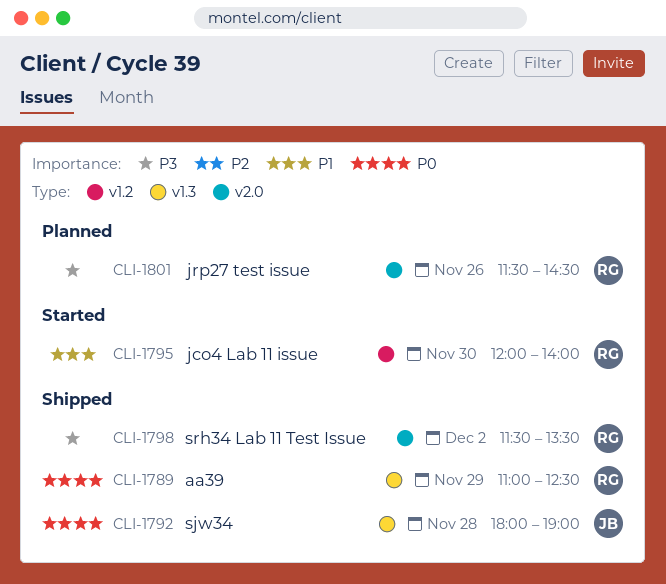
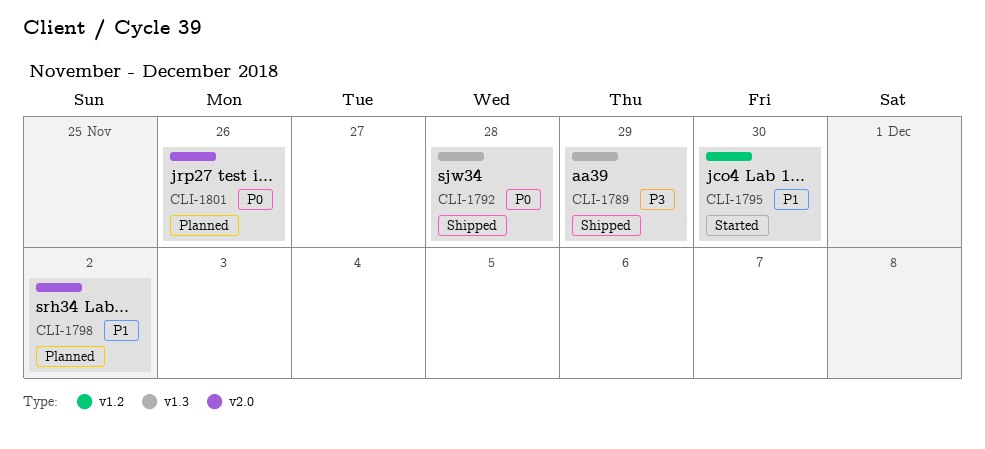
CLI-1789, priority: P0 -> P3
CLI-1798, status: Shipped -> Planned
CLI-1798, priority: P3 -> P1
CLI-1801, priority: P3 -> P0

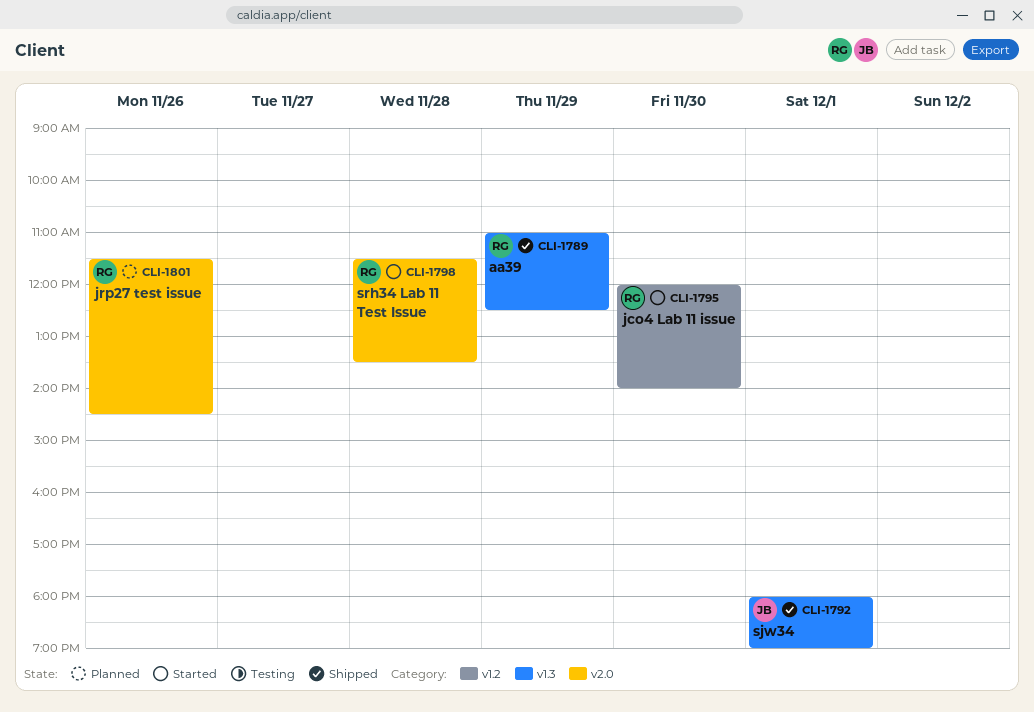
CLI-1792, day: Nov 28 -> Dec 1
CLI-1798, status: Planned -> Started
CLI-1798, day: Dec 2 -> Nov 28

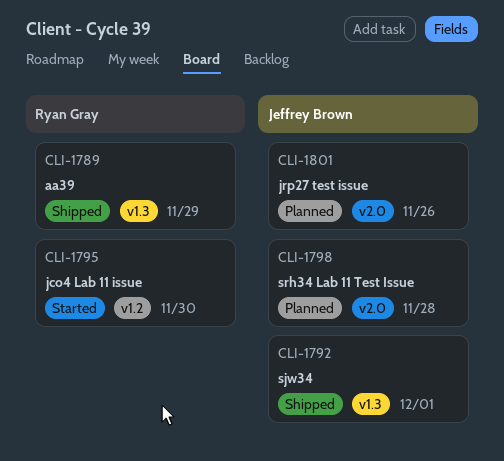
CLI-1798, status: Started -> Planned
CLI-1798, owner: Ryan Gray -> Jeffrey Brown
CLI-1801, owner: Ryan Gray -> Jeffrey Brown

